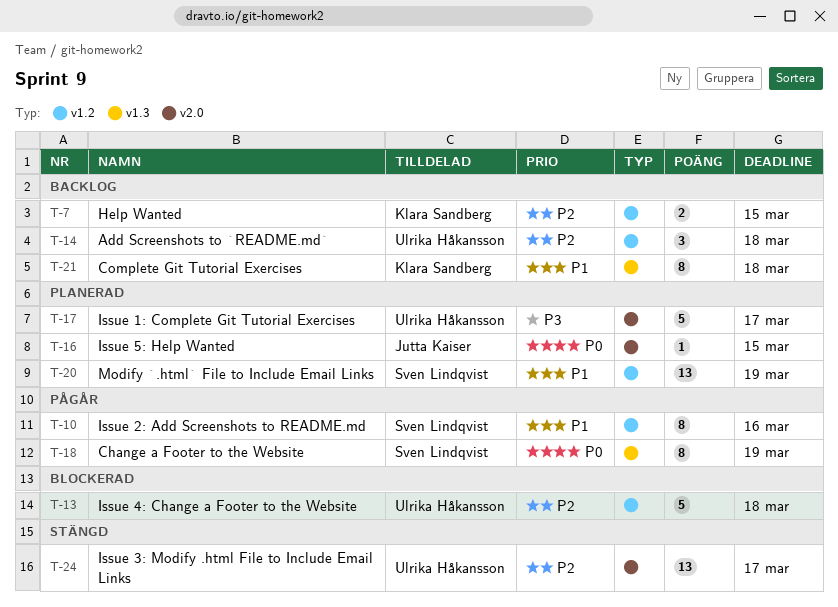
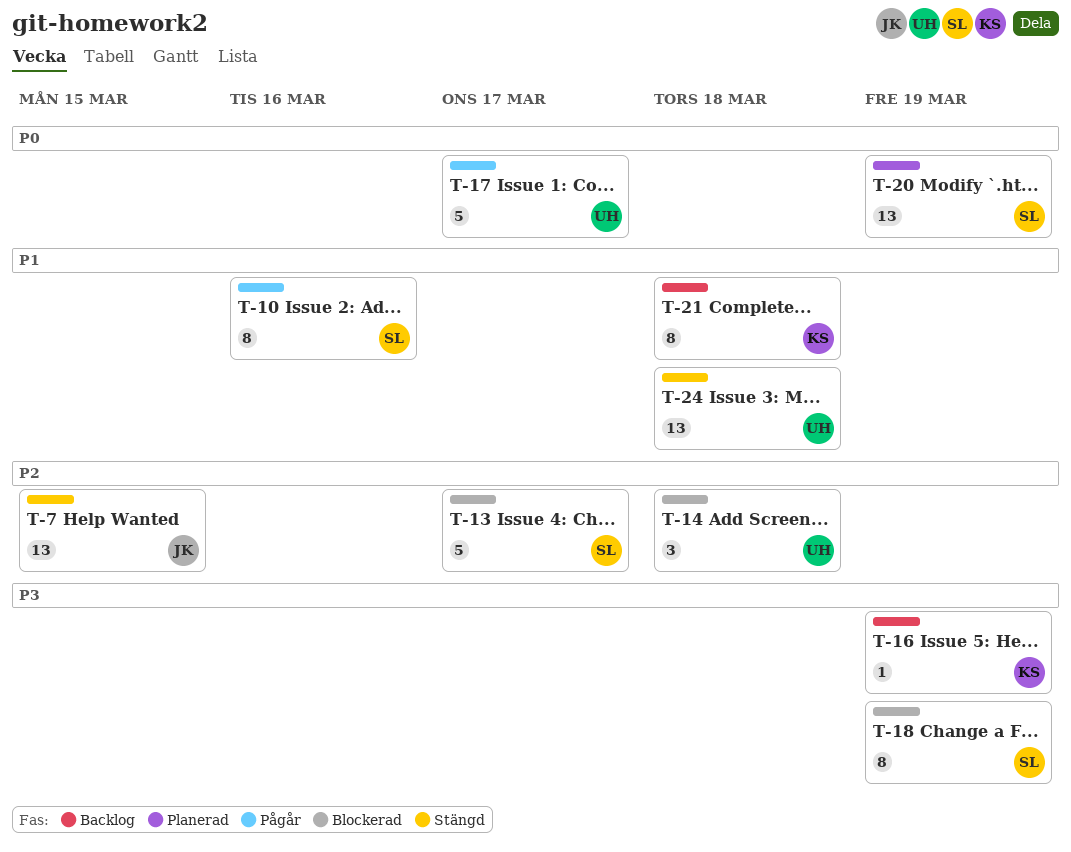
T-7, status: Backlog -> Stängd
T-7, owner: Klara Sandberg -> Jutta Kaiser
T-7, estimate: 2 -> 13
T-13, owner: Ulrika Håkansson -> Sven Lindqvist
T-13, due: Mar 18 -> Mar 17
T-14, status: Backlog -> Blockerad
T-16, status: Planerad -> Backlog
T-16, owner: Jutta Kaiser -> Klara Sandberg
T-16, priority: P0 -> P3
T-16, due: Mar 15 -> Mar 19
T-17, status: Planerad -> Pågår
T-17, priority: P3 -> P0
T-18, status: Pågår -> Blockerad
T-18, priority: P0 -> P3
T-20, priority: P1 -> P0
T-24, priority: P2 -> P1
T-24, due: Mar 17 -> Mar 18

